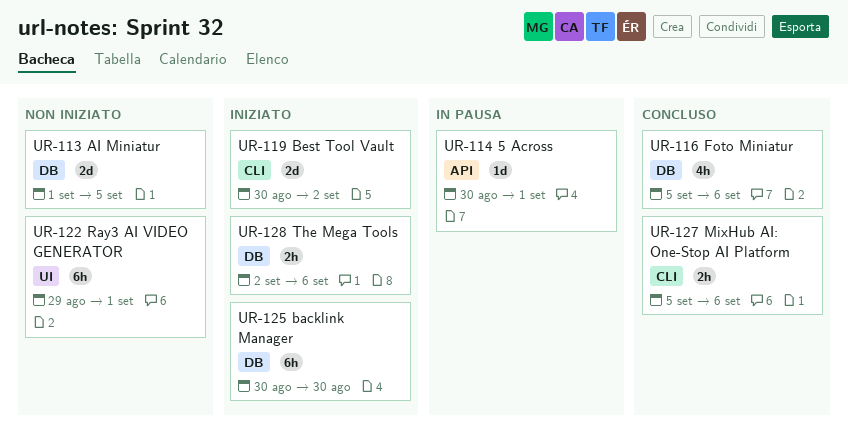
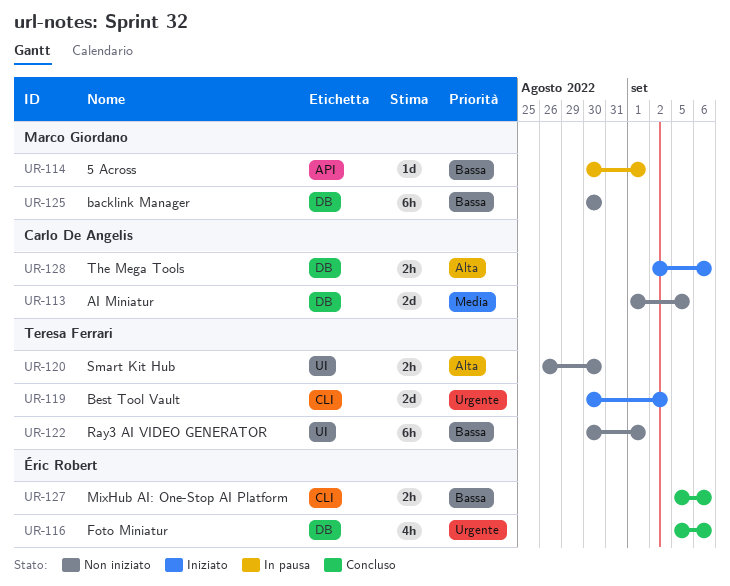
UR-120: none -> present
UR-122, start: Aug 29 -> Aug 30
UR-125, status: Iniziato -> Non iniziato

